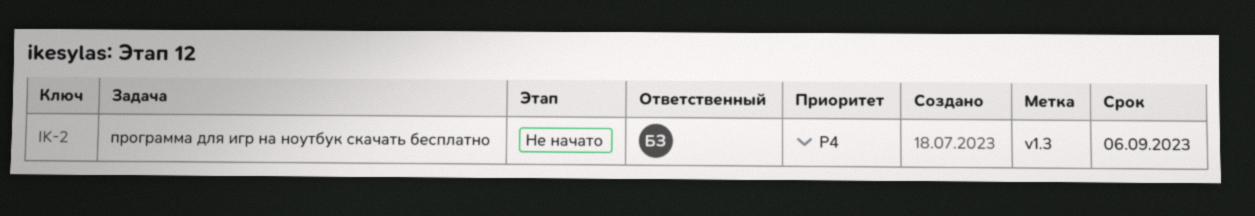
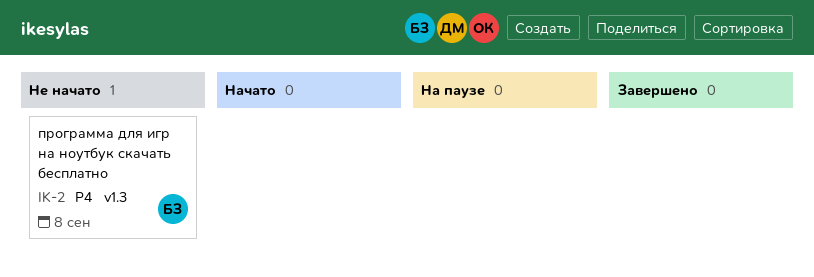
IK-2, due: Sep 6 -> Sep 8

